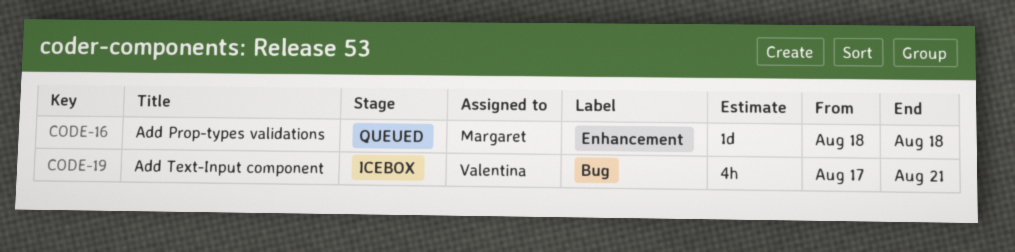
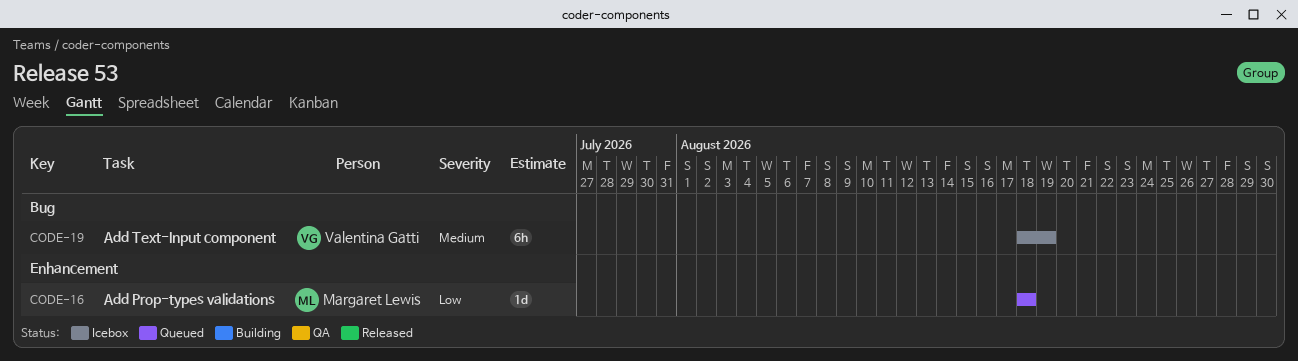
CODE-19, estimate: 4h -> 6h
CODE-19, start: Aug 17 -> Aug 18
CODE-19, due: Aug 21 -> Aug 19

